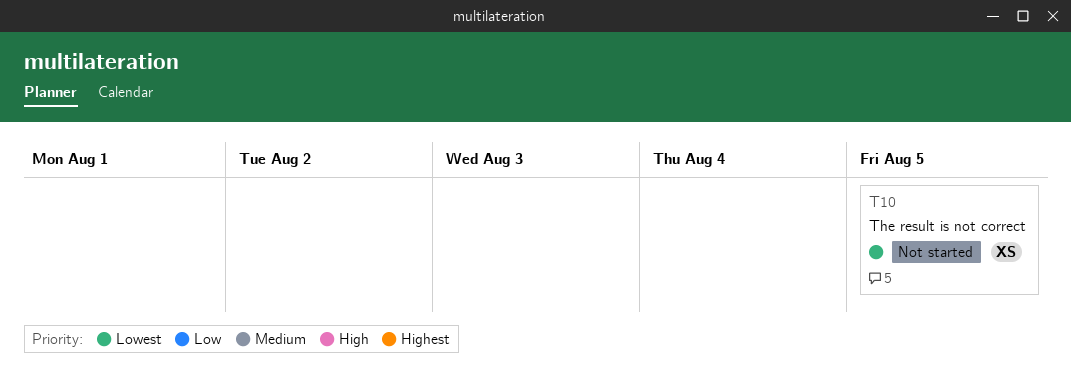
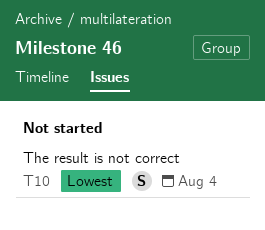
T10, estimate: XS -> S
T10, due: Aug 5 -> Aug 4

